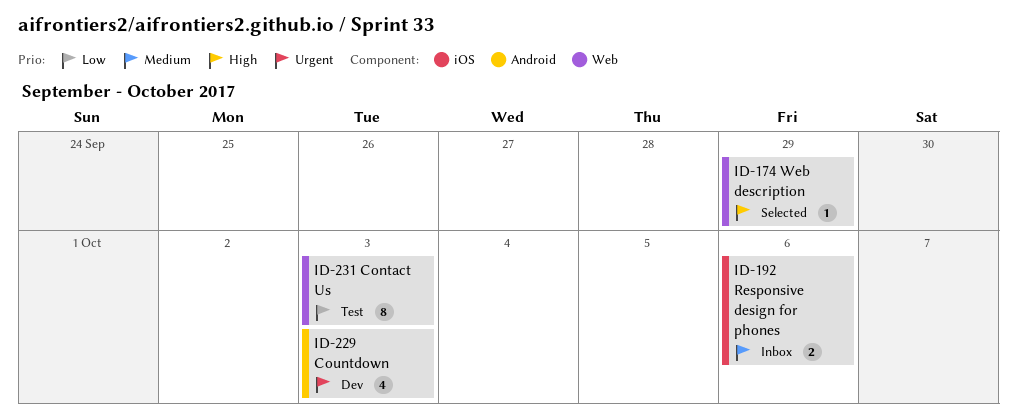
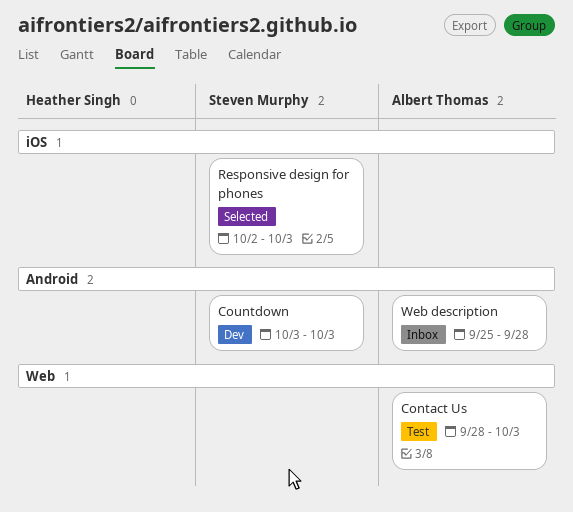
Responsive design for phones, status: Inbox -> Selected
Responsive design for phones, due: Oct 6 -> Oct 3
Web description, status: Selected -> Inbox
Web description, label: Web -> Android
Web description, due: Sep 29 -> Sep 28

